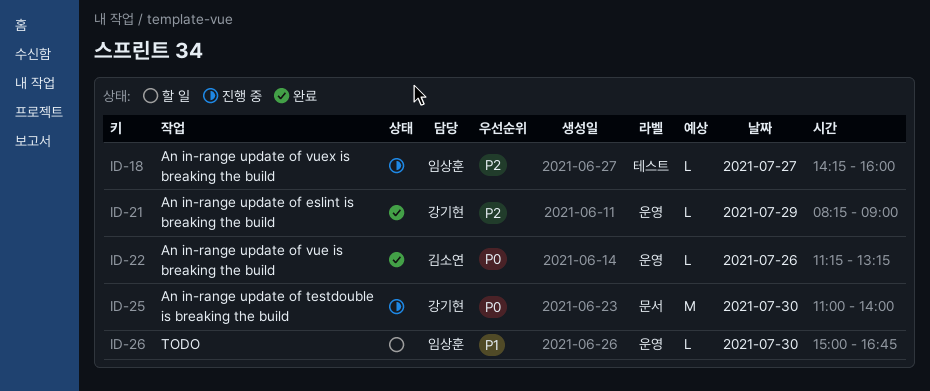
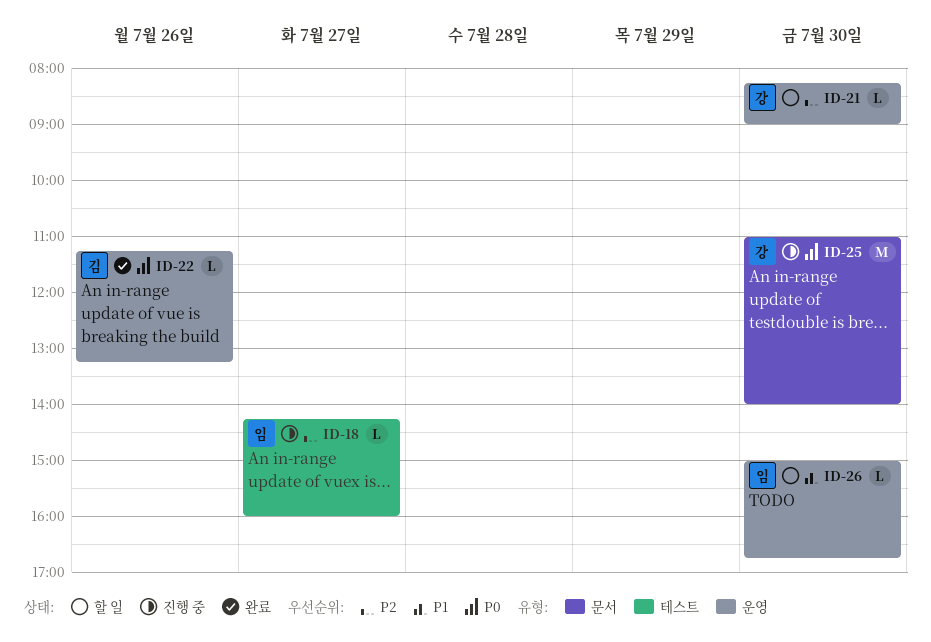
ID-21, status: 완료 -> 할 일
ID-21, day: Jul 29 -> Jul 30

